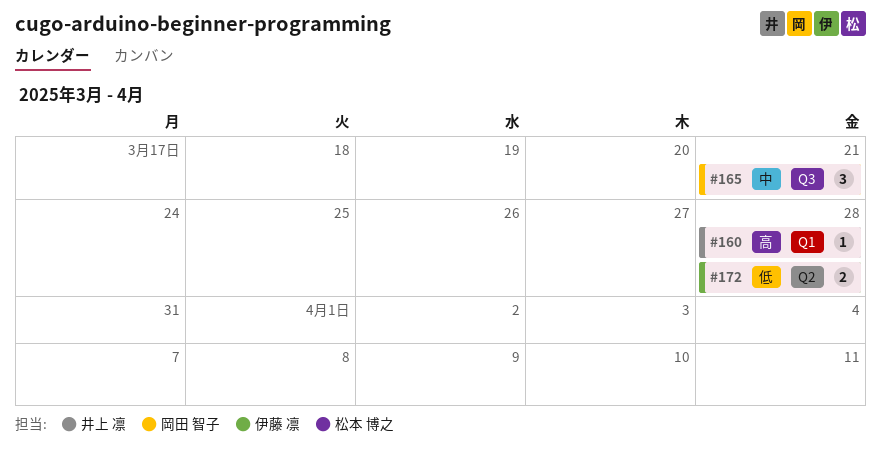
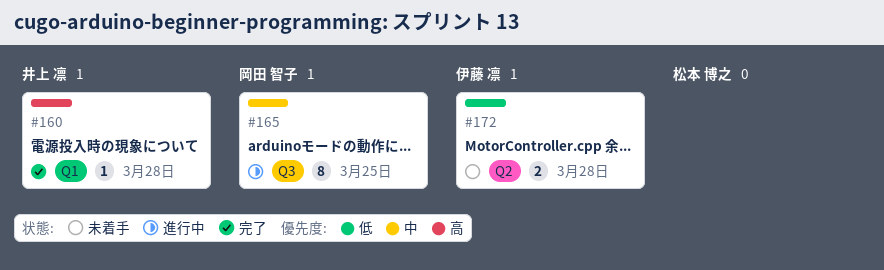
#165, estimate: 3 -> 8
#165, due: Mar 21 -> Mar 25

